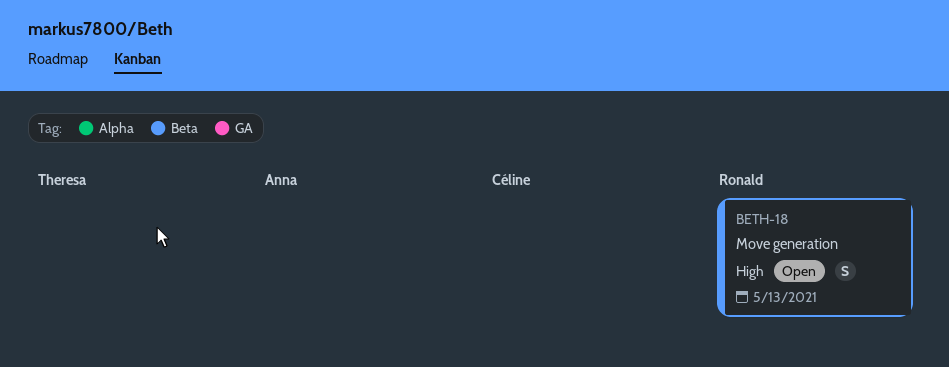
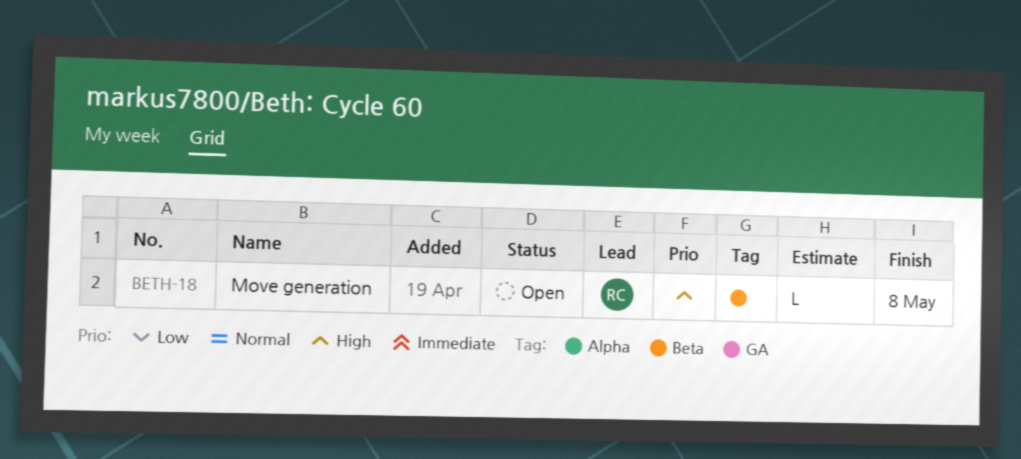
BETH-18, estimate: S -> L
BETH-18, due: May 13 -> May 8

